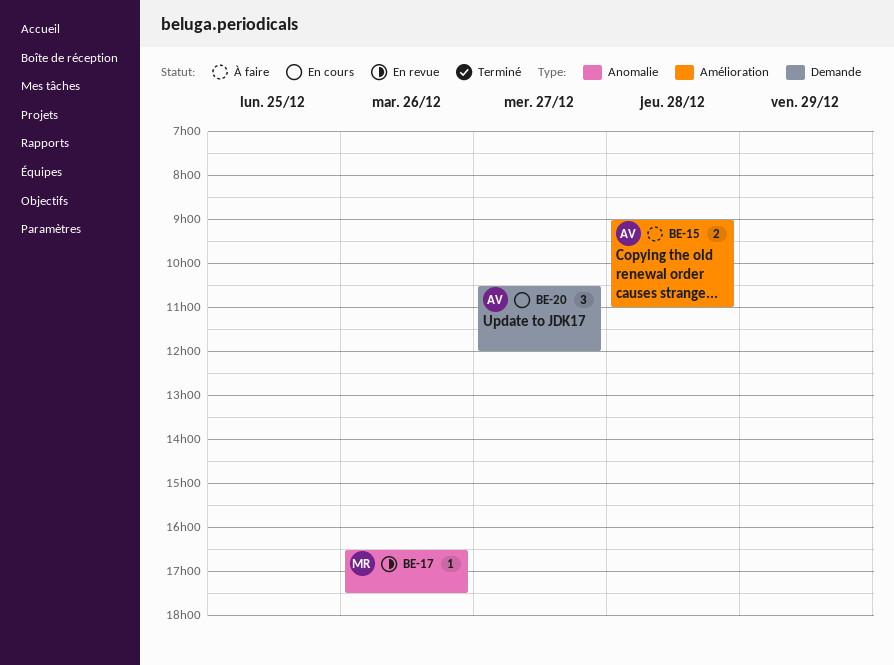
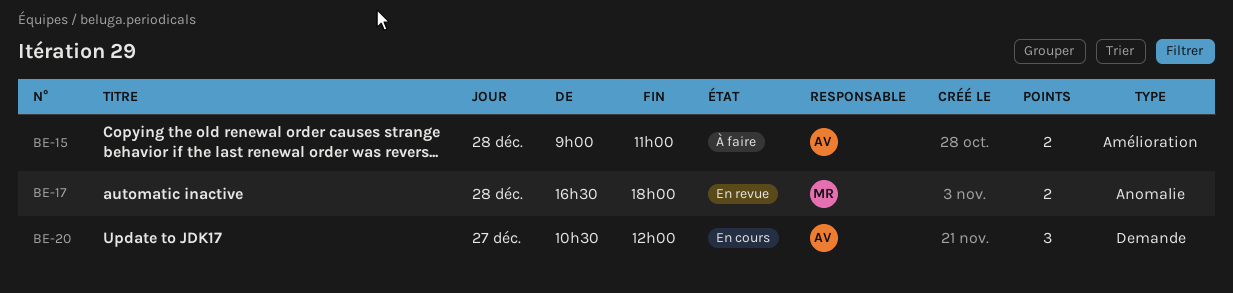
BE-17, estimate: 1 -> 2
BE-17, day: Dec 26 -> Dec 28
BE-17, ends: 17:30 -> 18:00

